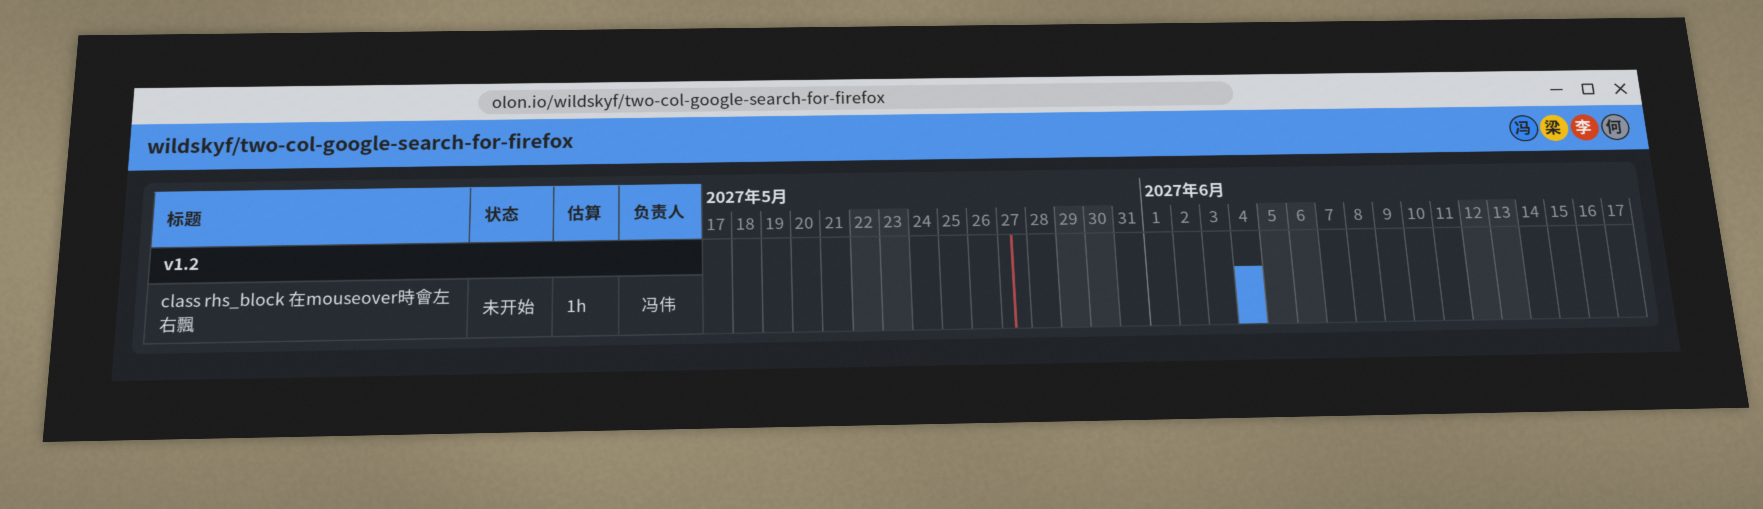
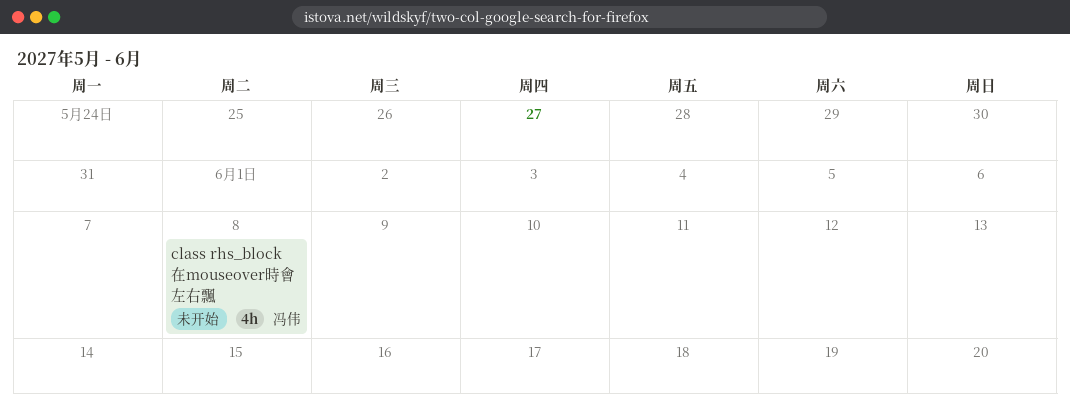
class rhs_block 在mouseover時會左右飄, estimate: 1h -> 4h
class rhs_block 在mouseover時會左右飄, due: Jun 4 -> Jun 8

